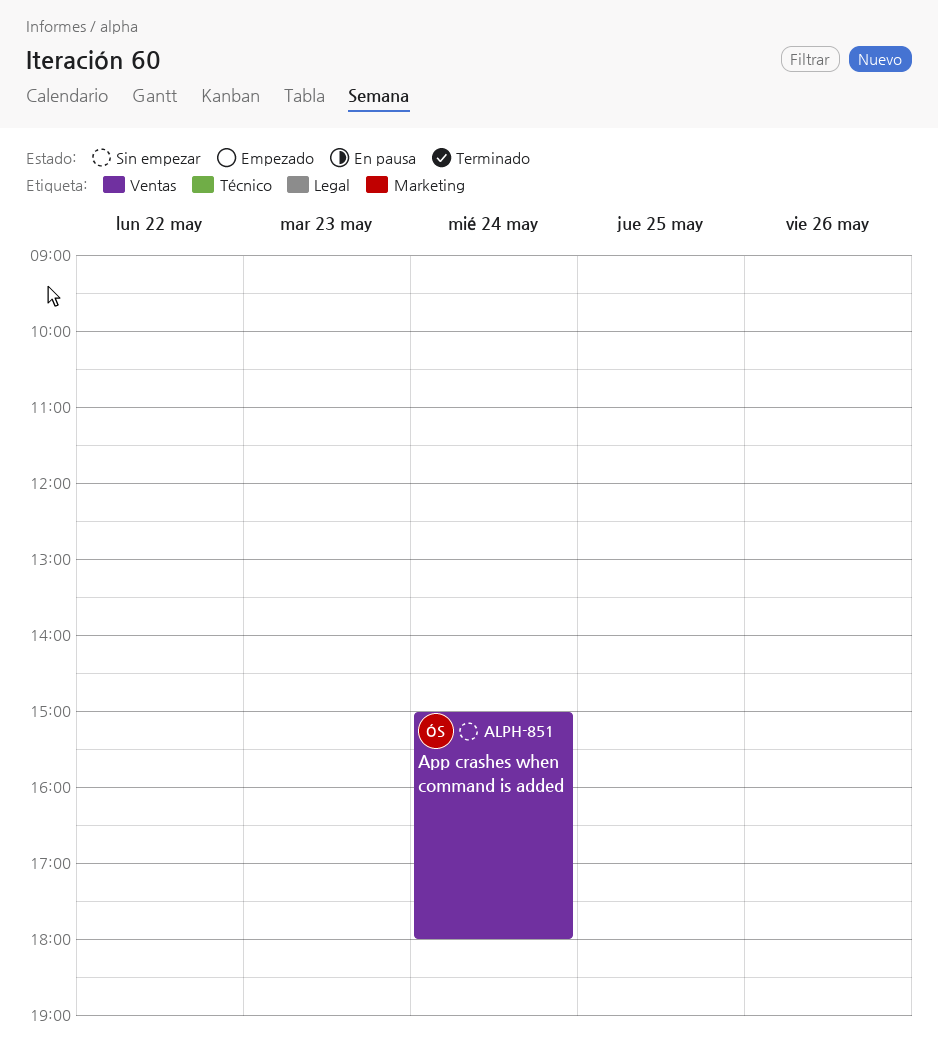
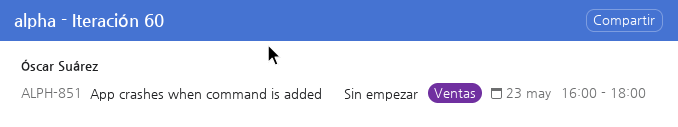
ALPH-851, day: May 24 -> May 23
ALPH-851, begins: 15:00 -> 16:00

